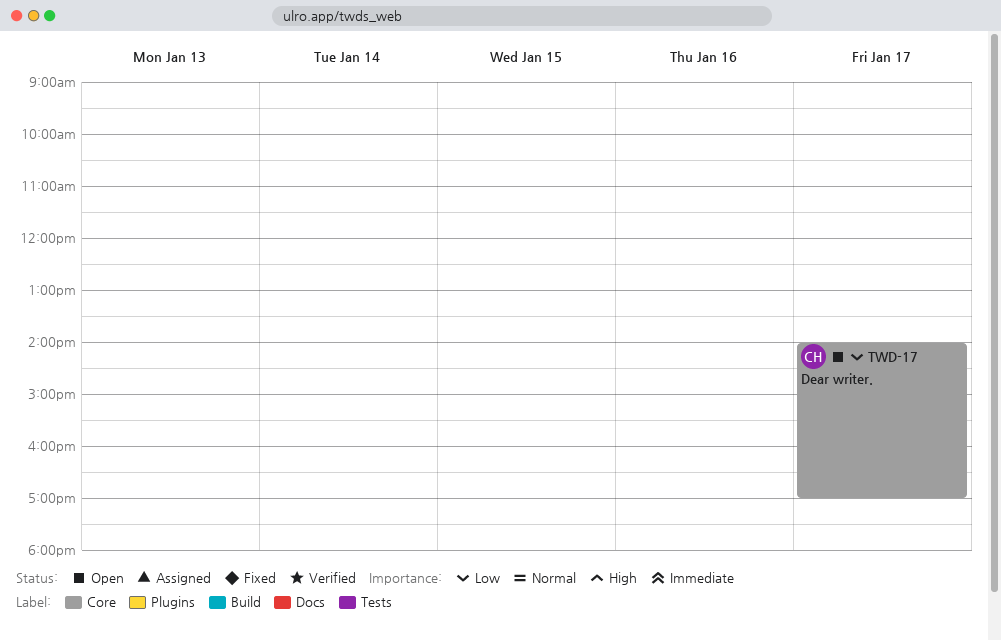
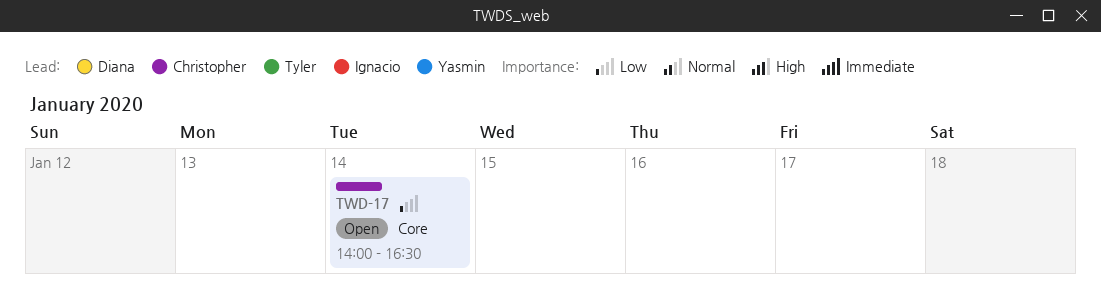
TWD-17, day: Jan 17 -> Jan 14
TWD-17, ends: 17:00 -> 16:30

